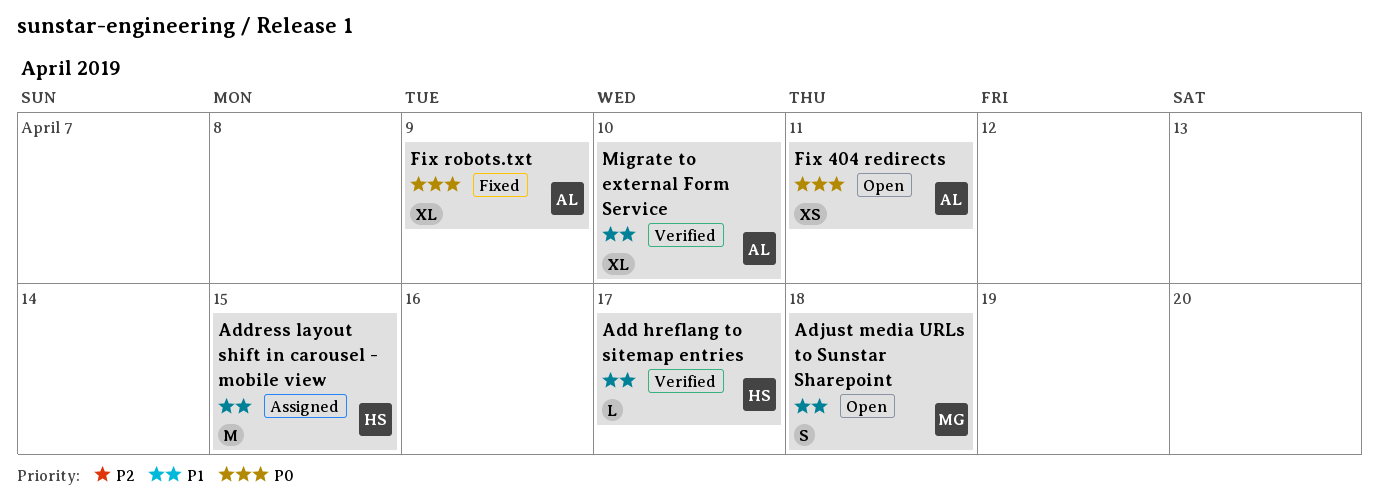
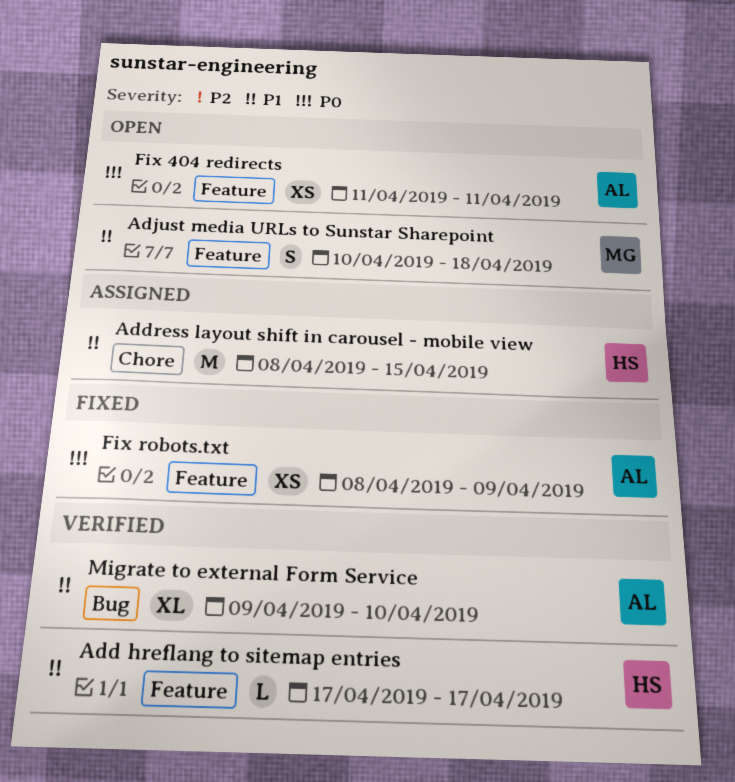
Fix robots.txt, estimate: XL -> XS

